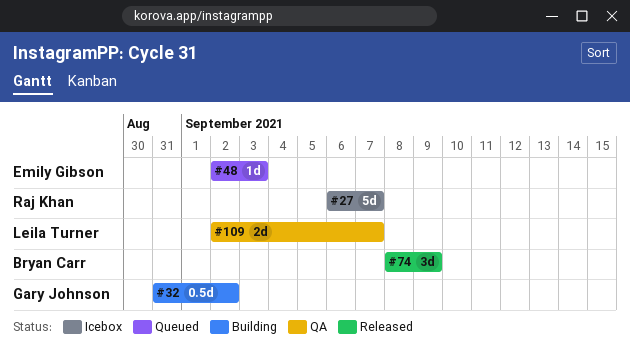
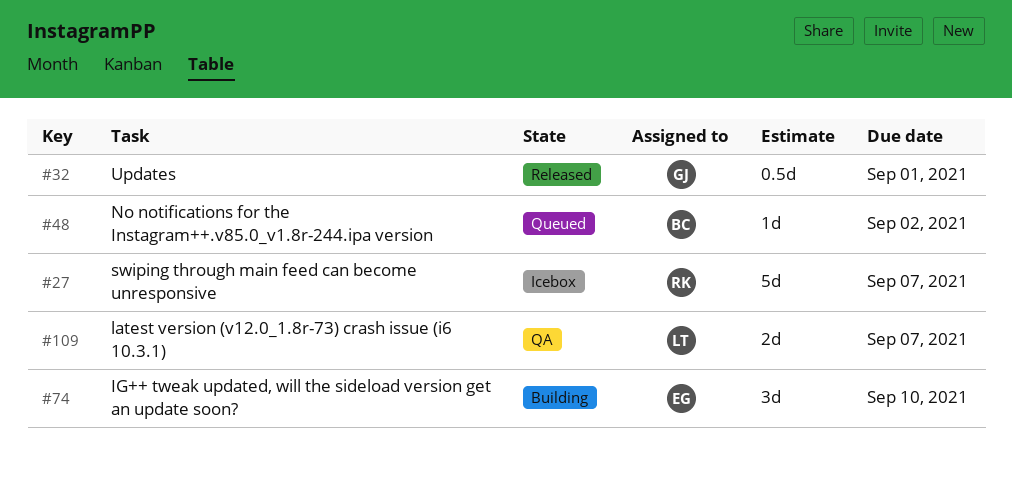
#32, status: Building -> Released
#32, due: Sep 2 -> Sep 1
#48, owner: Emily Gibson -> Bryan Carr
#48, due: Sep 3 -> Sep 2
#74, status: Released -> Building
#74, owner: Bryan Carr -> Emily Gibson
#74, due: Sep 9 -> Sep 10

